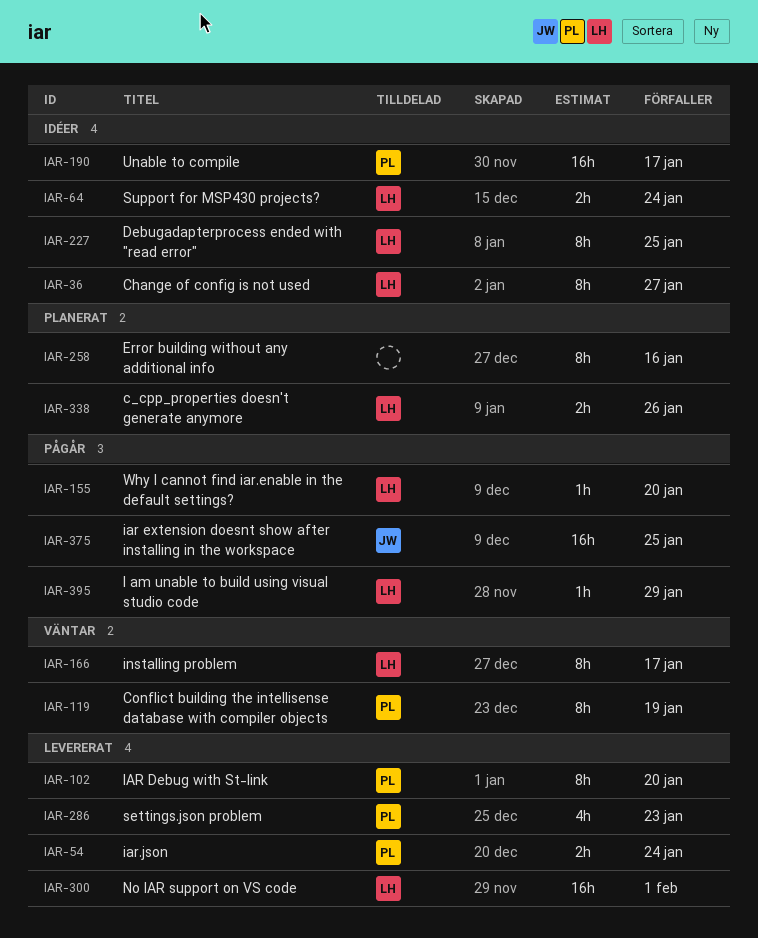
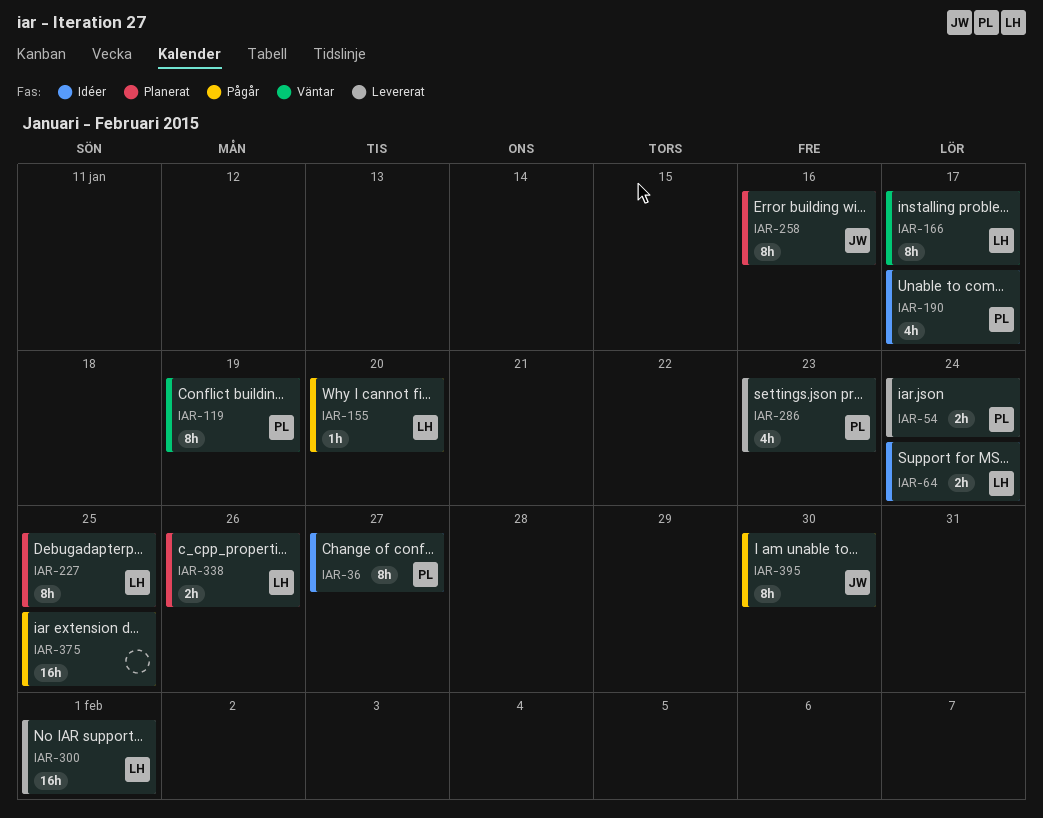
IAR-36, owner: LH -> PL
IAR-102: present -> none
IAR-190, estimate: 16h -> 4h
IAR-227, status: Idéer -> Planerat
IAR-258, owner: none -> JW
IAR-375, owner: JW -> none
IAR-395, owner: LH -> JW
IAR-395, estimate: 1h -> 8h
IAR-395, due: Jan 29 -> Jan 30

